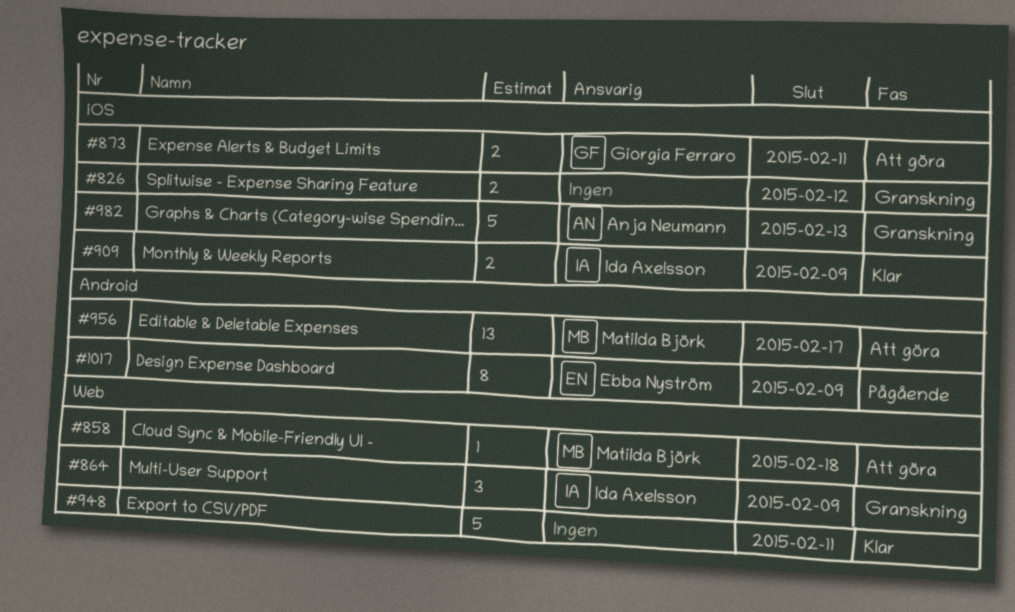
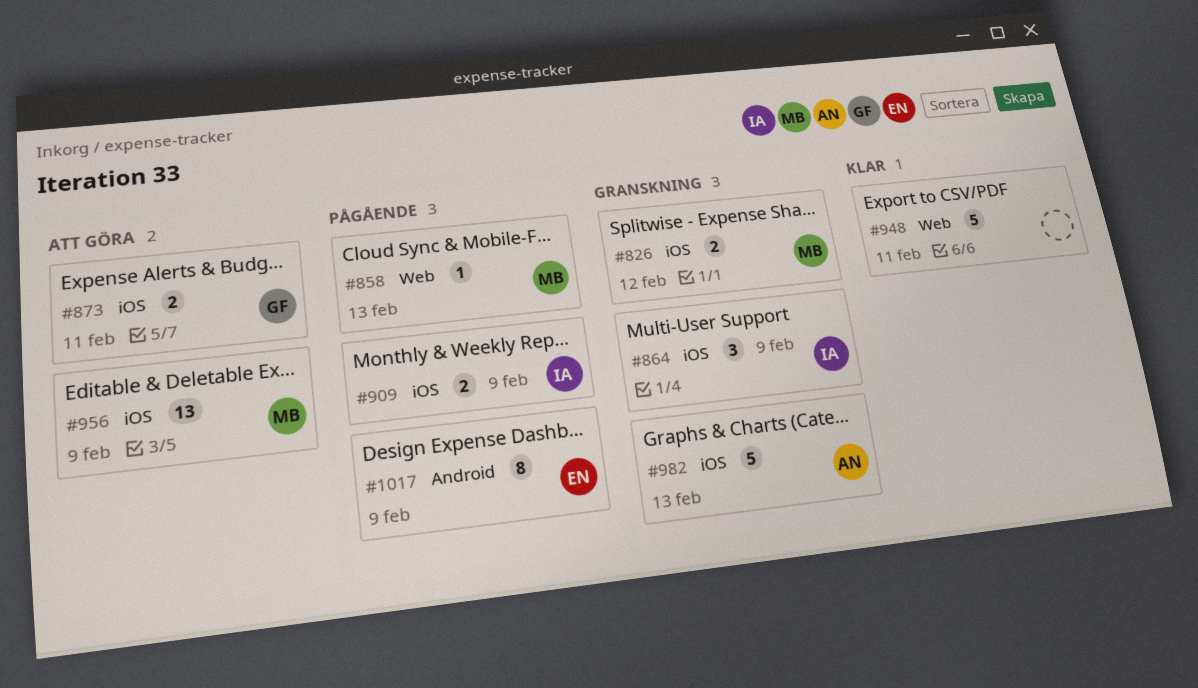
#826, owner: none -> Matilda Björk
#858, status: Att göra -> Pågående
#858, due: Feb 18 -> Feb 13
#864, label: Web -> iOS
#909, status: Klar -> Pågående
#956, label: Android -> iOS
#956, due: Feb 17 -> Feb 9

